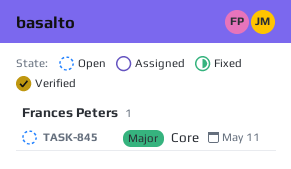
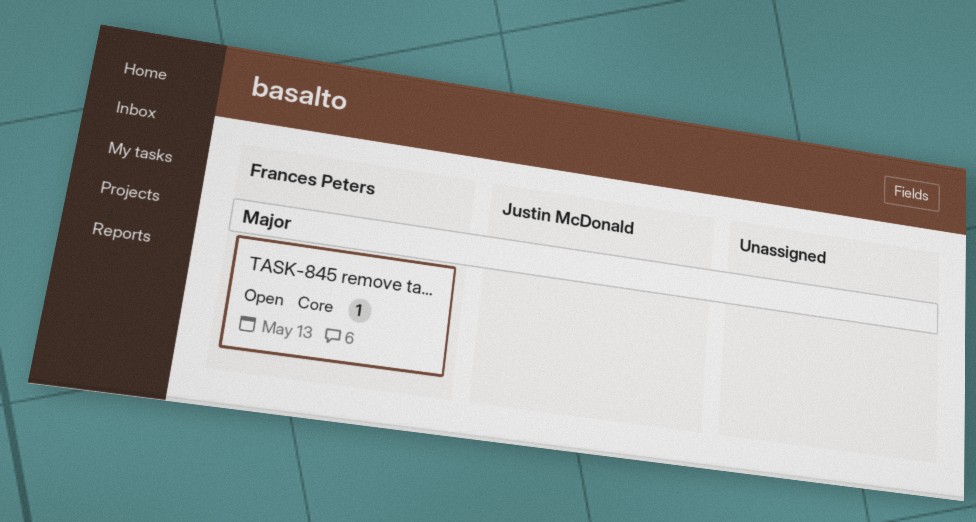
TASK-845, due: May 11 -> May 13

